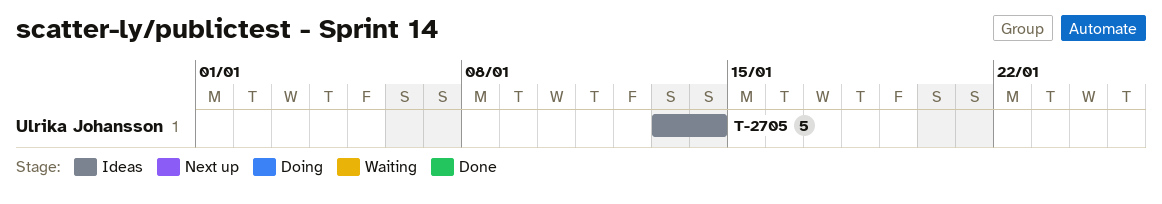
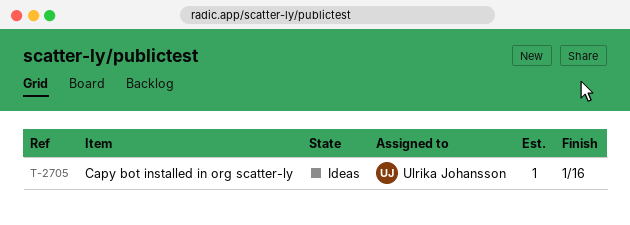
T-2705, estimate: 5 -> 1
T-2705, due: Jan 14 -> Jan 16

